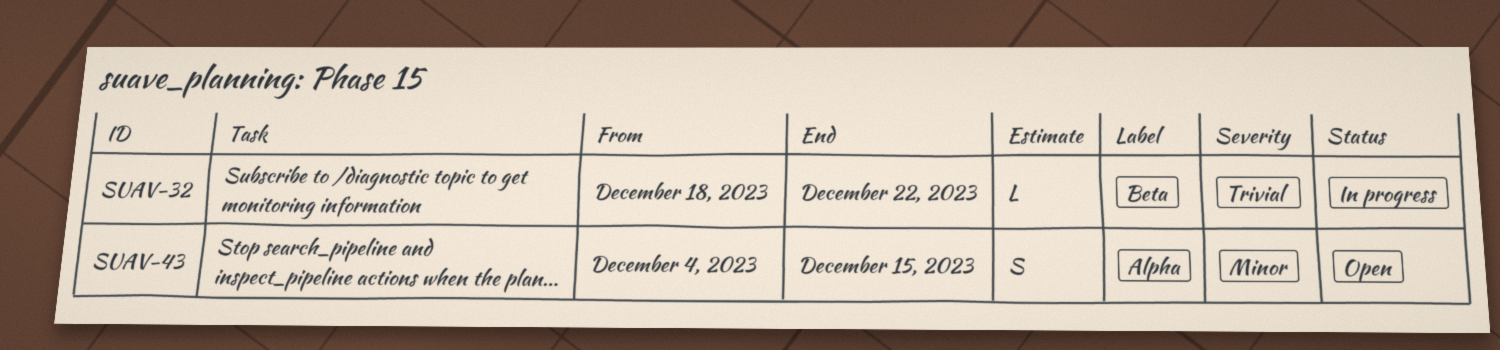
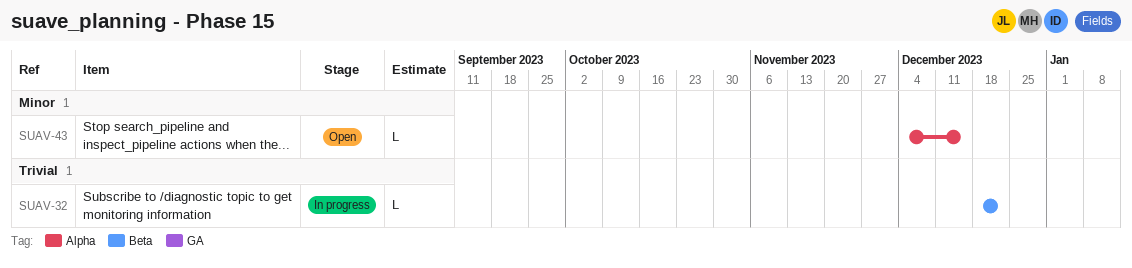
SUAV-43, estimate: S -> L

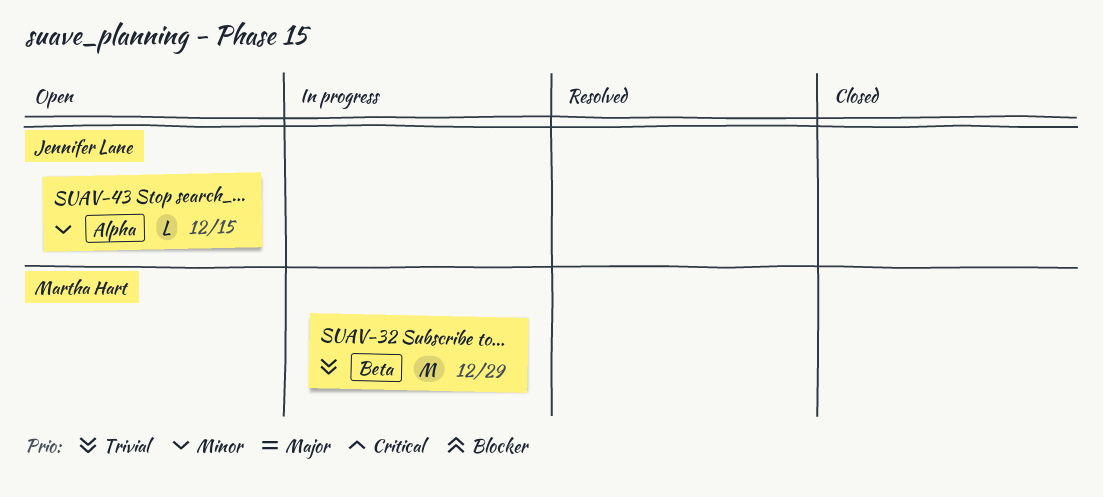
SUAV-32, estimate: L -> M
SUAV-32, due: Dec 22 -> Dec 29

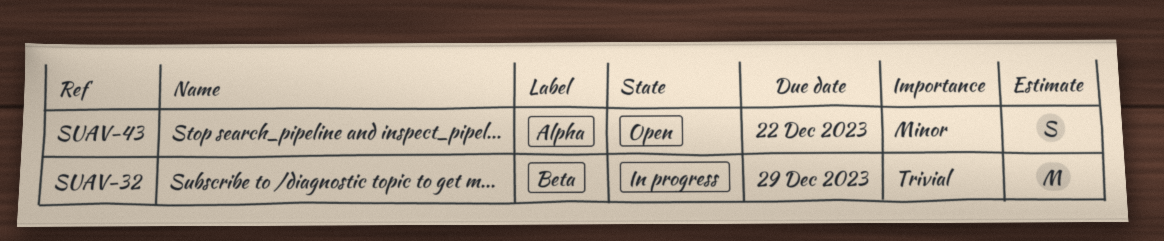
SUAV-43, estimate: L -> S
SUAV-43, due: Dec 15 -> Dec 22

